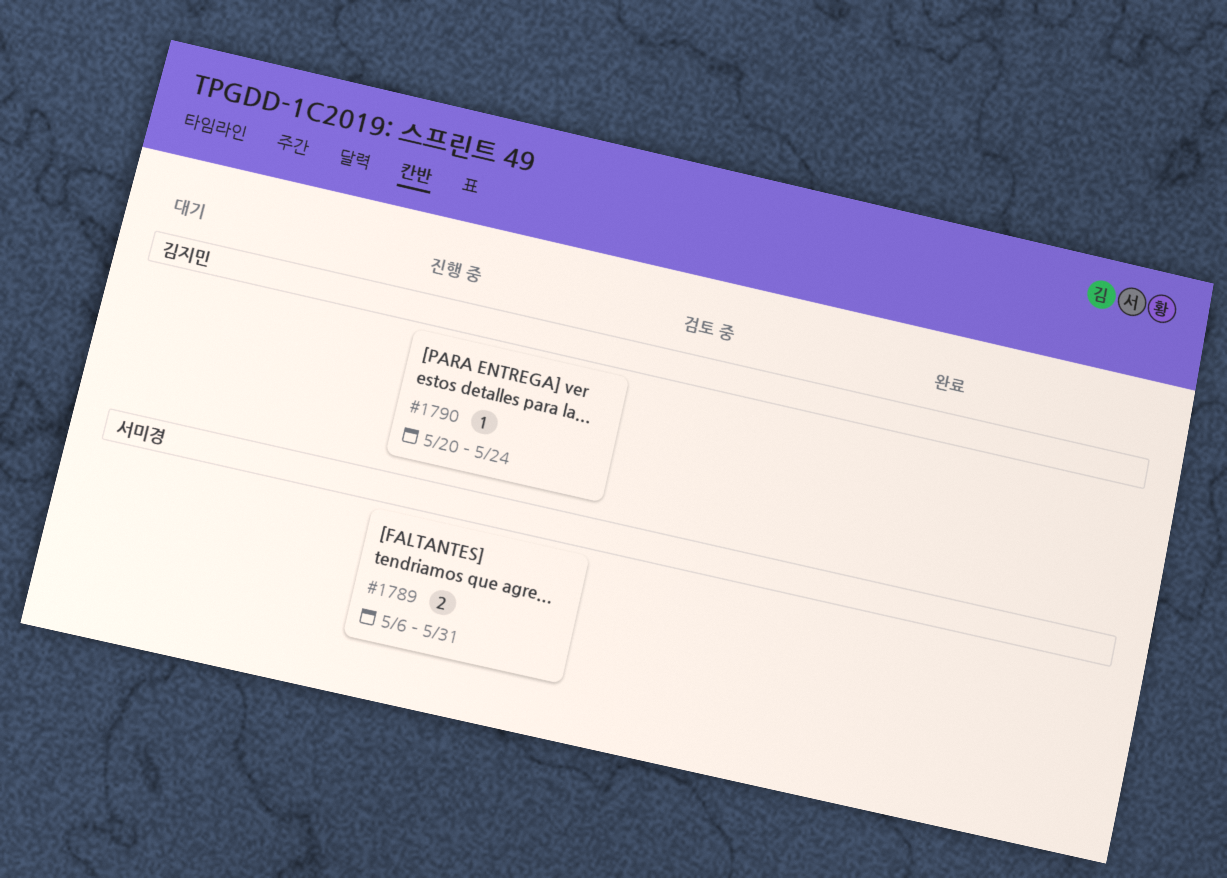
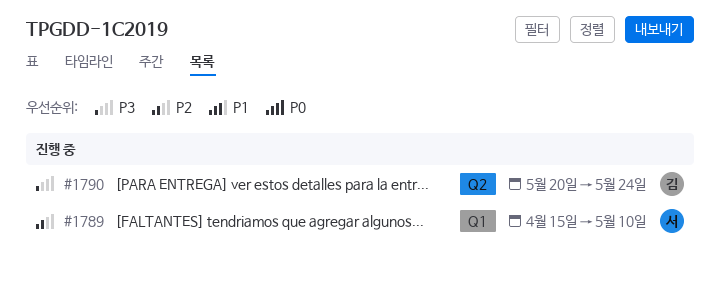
#1789, start: May 6 -> Apr 15
#1789, due: May 31 -> May 10

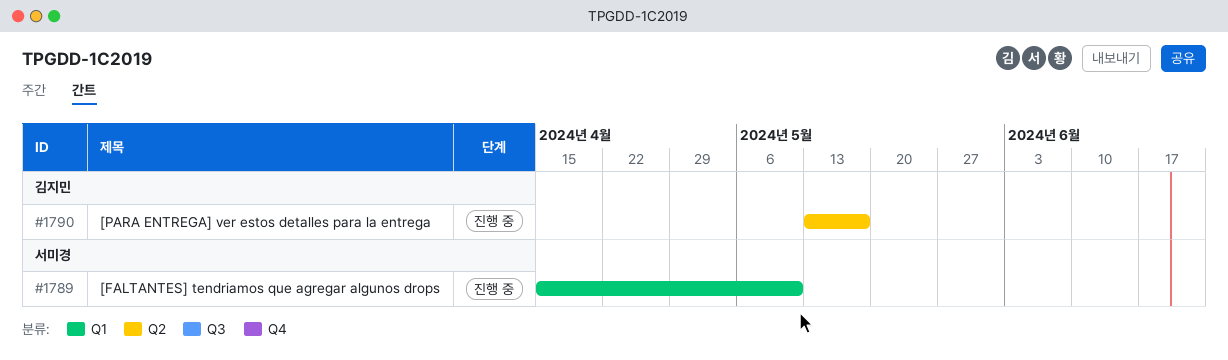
#1790, start: May 20 -> May 13
#1790, due: May 24 -> May 17

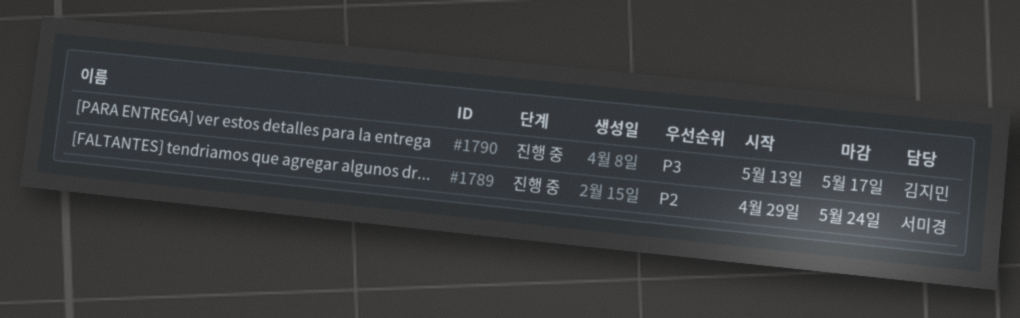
#1789, start: Apr 15 -> Apr 29
#1789, due: May 10 -> May 24

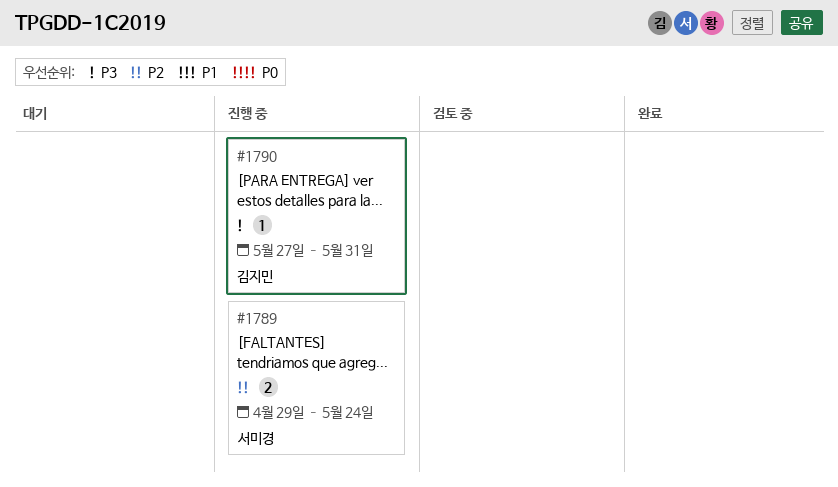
#1790, start: May 13 -> May 27
#1790, due: May 17 -> May 31

